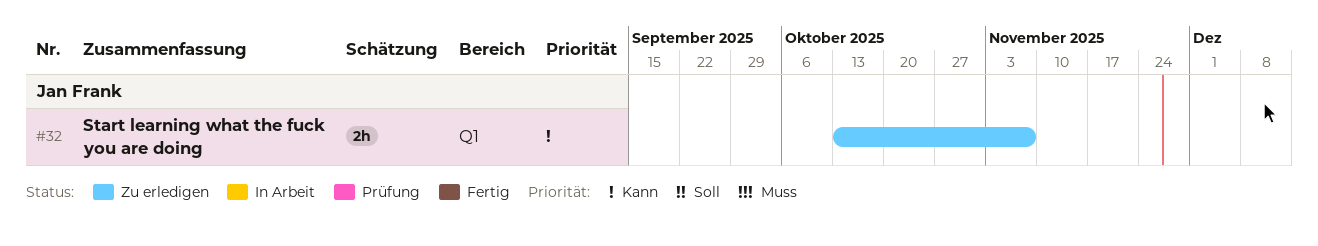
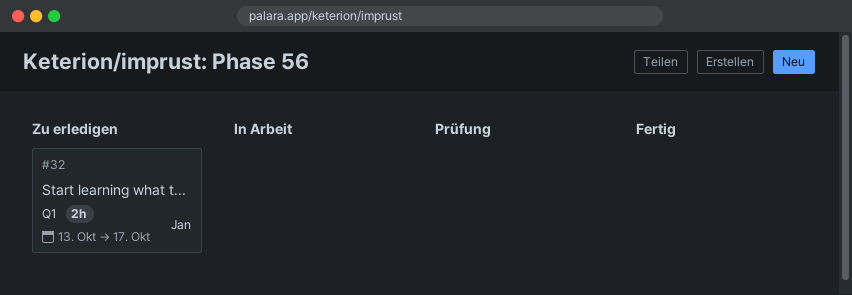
#32, due: Nov 7 -> Oct 17

